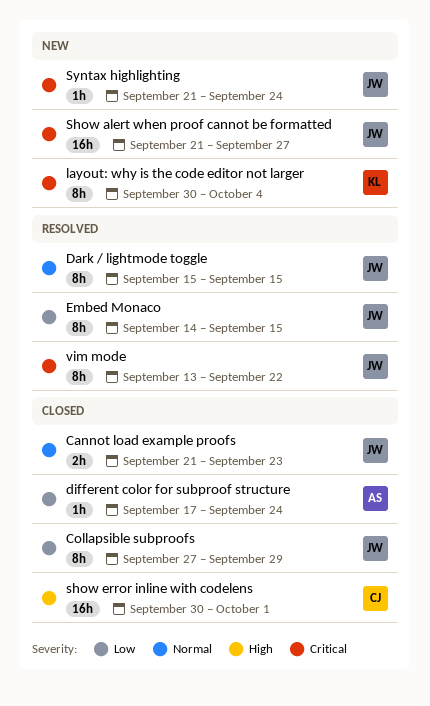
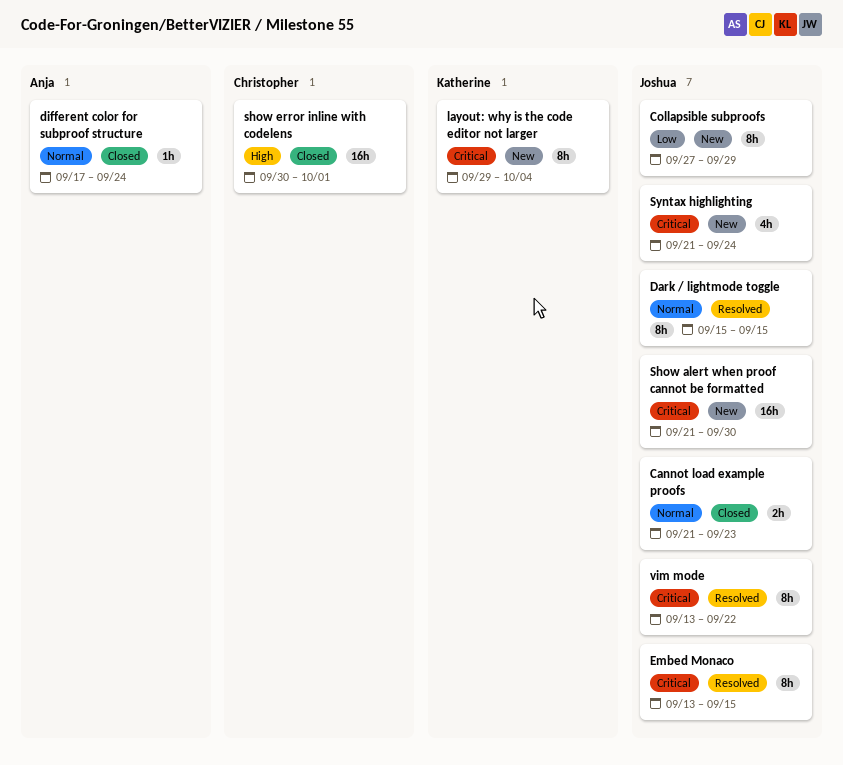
Collapsible subproofs, status: Closed -> New
different color for subproof structure, priority: Low -> Normal
Embed Monaco, priority: Low -> Critical
Embed Monaco, start: Sep 14 -> Sep 13
layout: why is the code editor not larger, start: Sep 30 -> Sep 29
Show alert when proof cannot be formatted, due: Sep 27 -> Sep 30
Syntax highlighting, estimate: 1h -> 4h

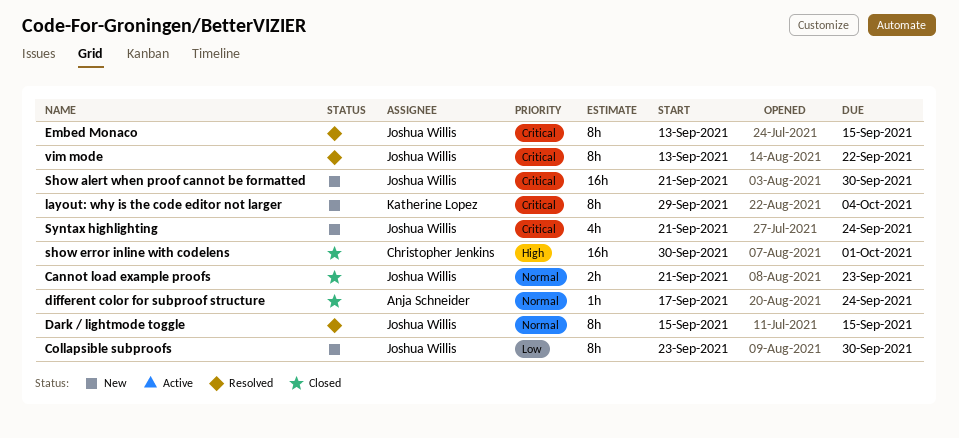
Collapsible subproofs, start: Sep 27 -> Sep 23
Collapsible subproofs, due: Sep 29 -> Sep 30

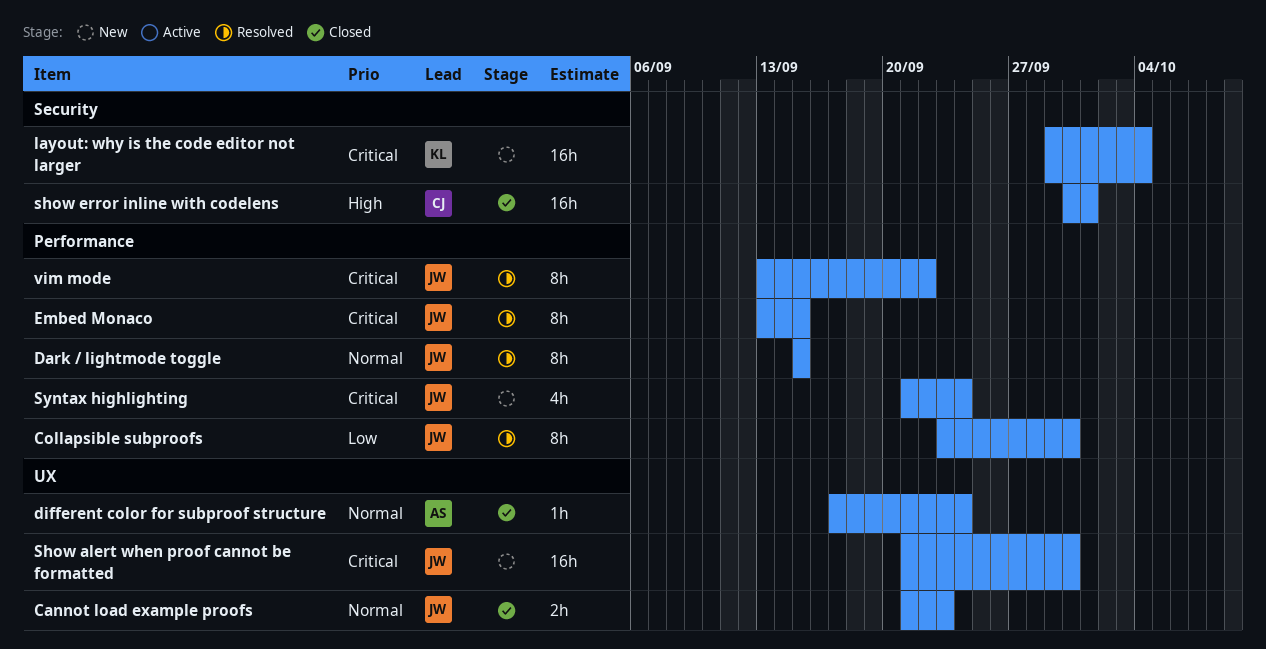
Collapsible subproofs, status: New -> Resolved
layout: why is the code editor not larger, estimate: 8h -> 16h

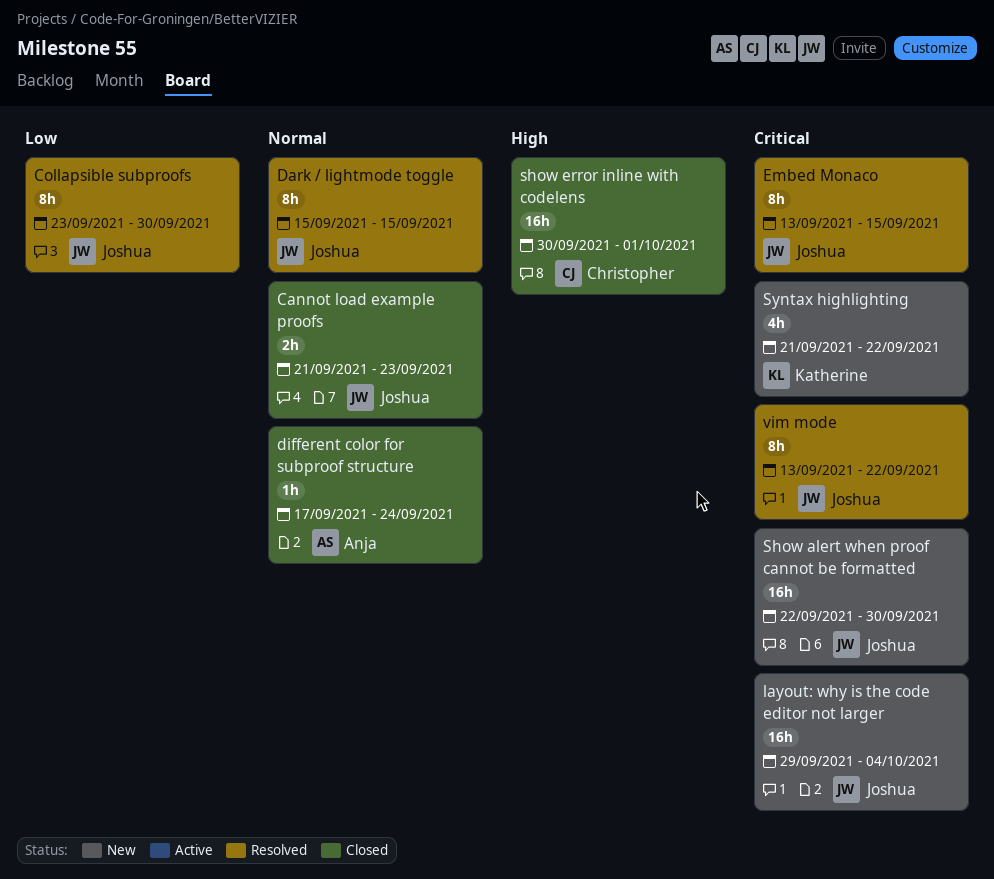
layout: why is the code editor not larger, owner: Katherine -> Joshua
Show alert when proof cannot be formatted, start: Sep 21 -> Sep 22
Syntax highlighting, owner: Joshua -> Katherine
Syntax highlighting, due: Sep 24 -> Sep 22

